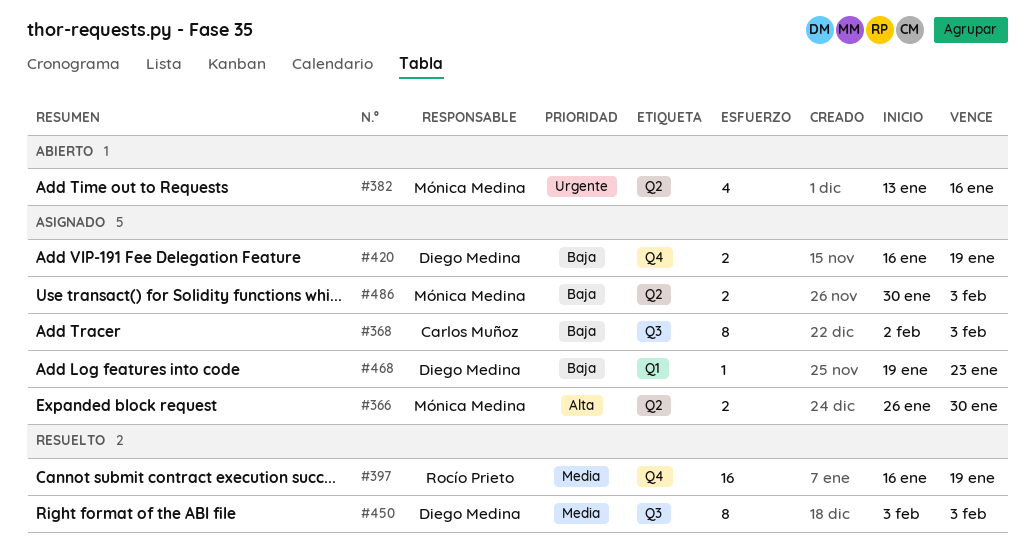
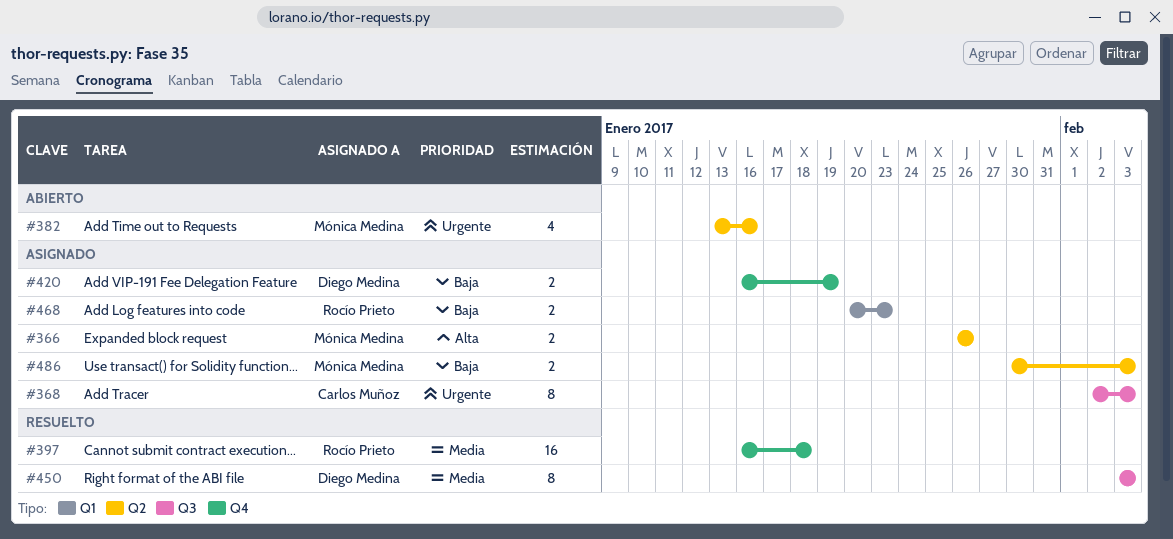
#366, due: Jan 30 -> Jan 26
#368, priority: Baja -> Urgente
#397, due: Jan 19 -> Jan 18
#468, owner: Diego Medina -> Rocío Prieto
#468, estimate: 1 -> 2
#468, start: Jan 19 -> Jan 20

